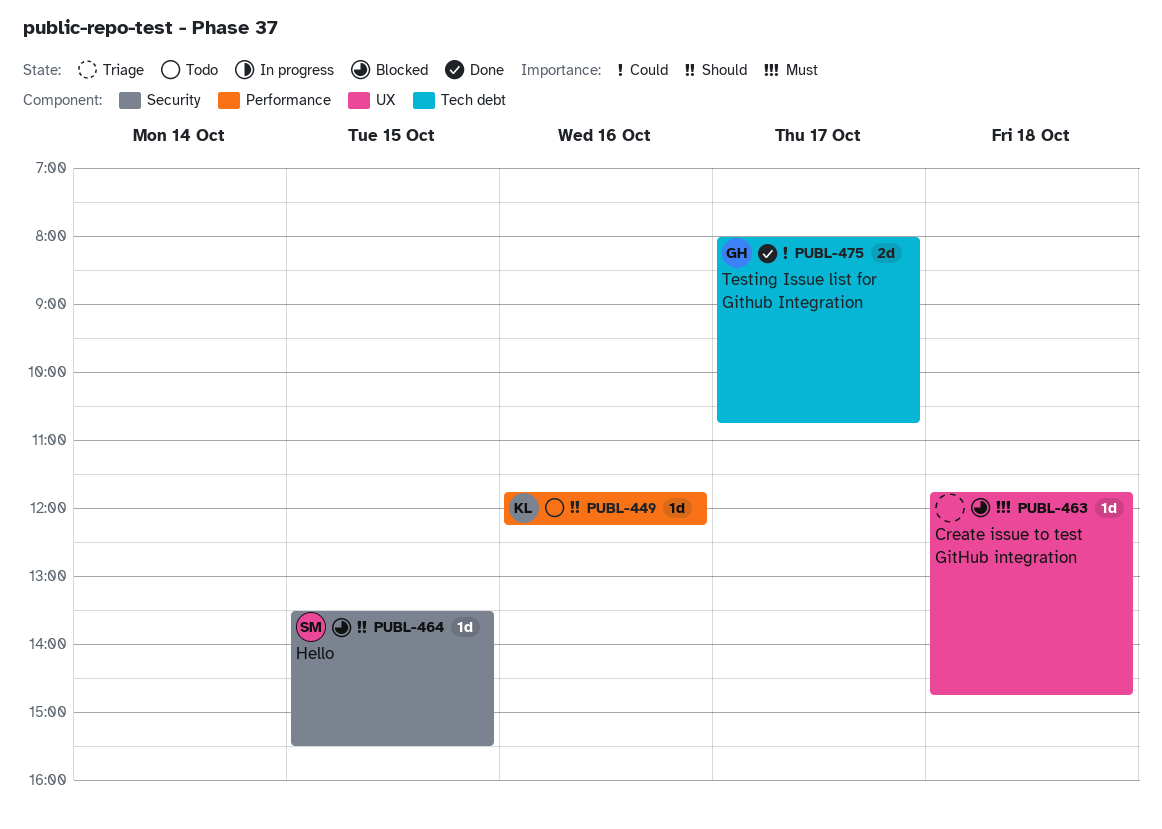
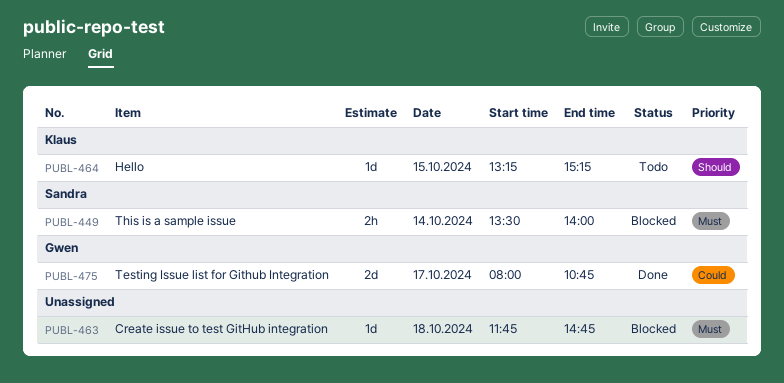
PUBL-449, status: Todo -> Blocked
PUBL-449, owner: Klaus -> Sandra
PUBL-449, priority: Should -> Must
PUBL-449, estimate: 1d -> 2h
PUBL-449, day: Oct 16 -> Oct 14
PUBL-449, begins: 11:45 -> 13:30
PUBL-449, ends: 12:15 -> 14:00
PUBL-464, status: Blocked -> Todo
PUBL-464, owner: Sandra -> Klaus
PUBL-464, begins: 13:30 -> 13:15
PUBL-464, ends: 15:30 -> 15:15

